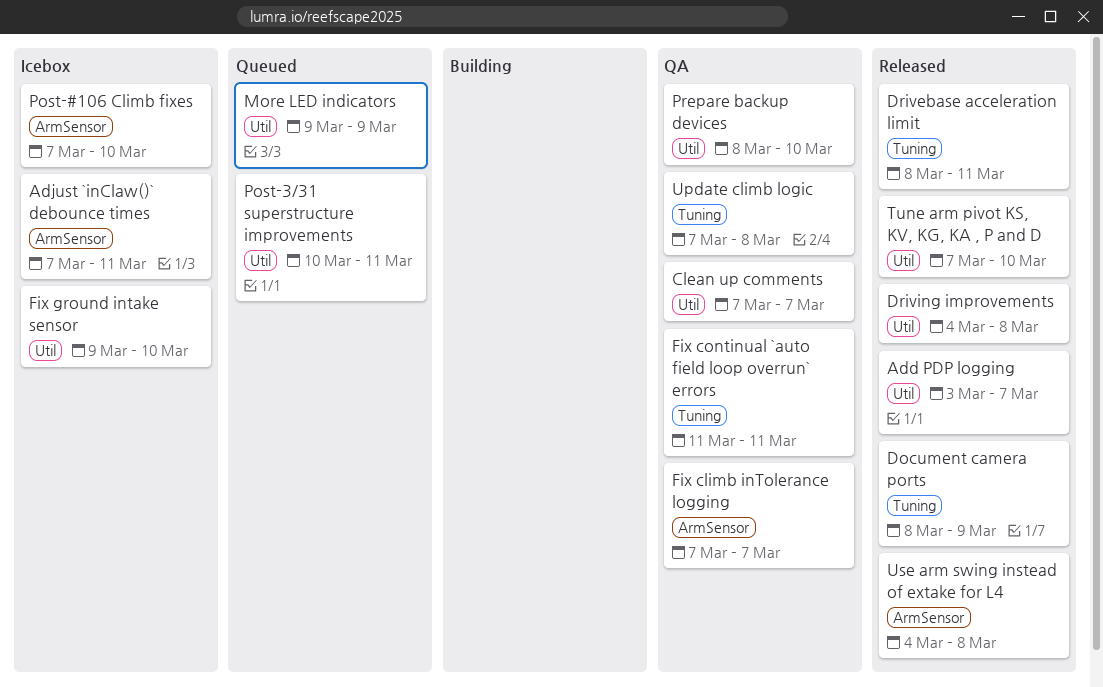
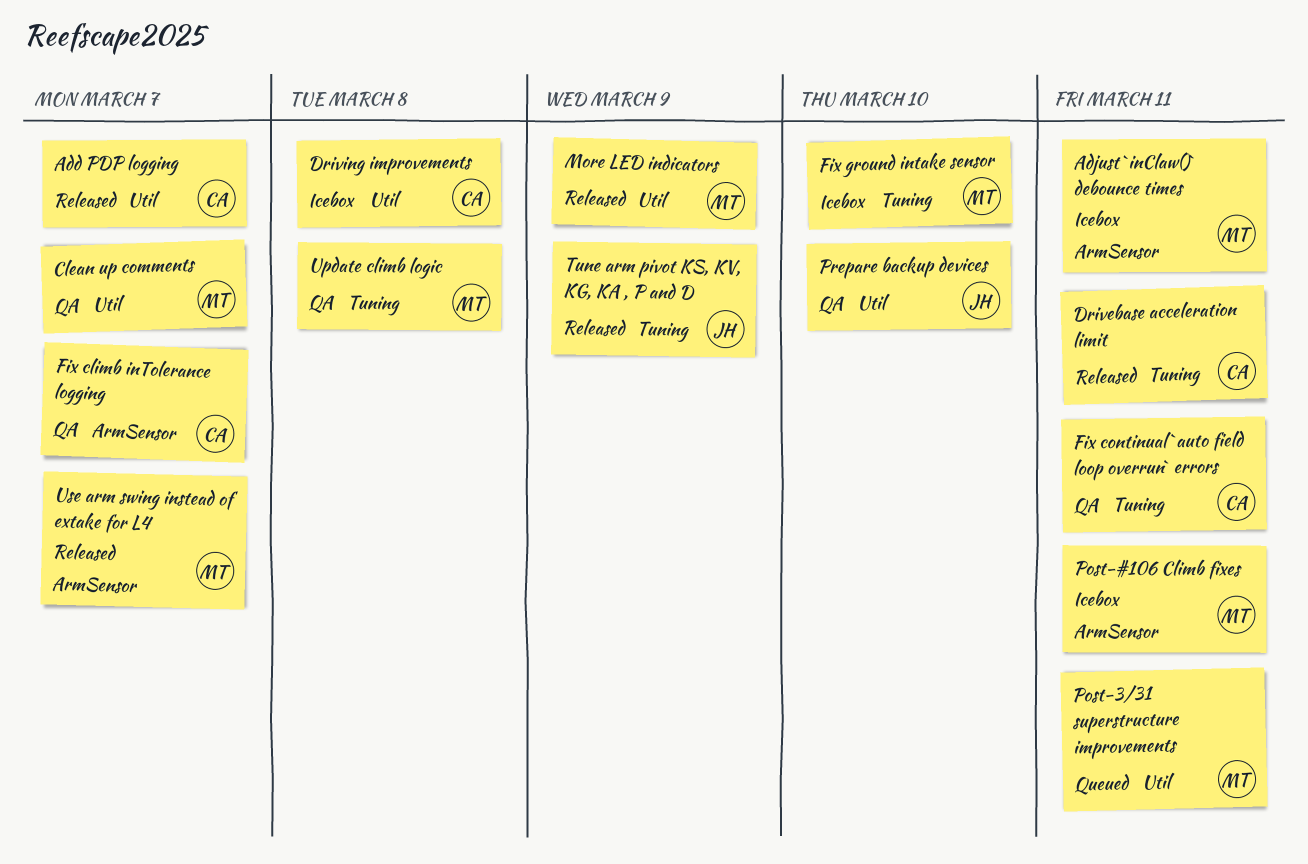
Document camera ports: present -> none
Driving improvements, status: Released -> Icebox
Fix ground intake sensor, label: Util -> Tuning
More LED indicators, status: Queued -> Released
Post-#106 Climb fixes, due: Mar 10 -> Mar 11
Tune arm pivot KS, KV, KG, KA , P and D, label: Util -> Tuning
Tune arm pivot KS, KV, KG, KA , P and D, due: Mar 10 -> Mar 9
Use arm swing instead of extake for L4, due: Mar 8 -> Mar 7

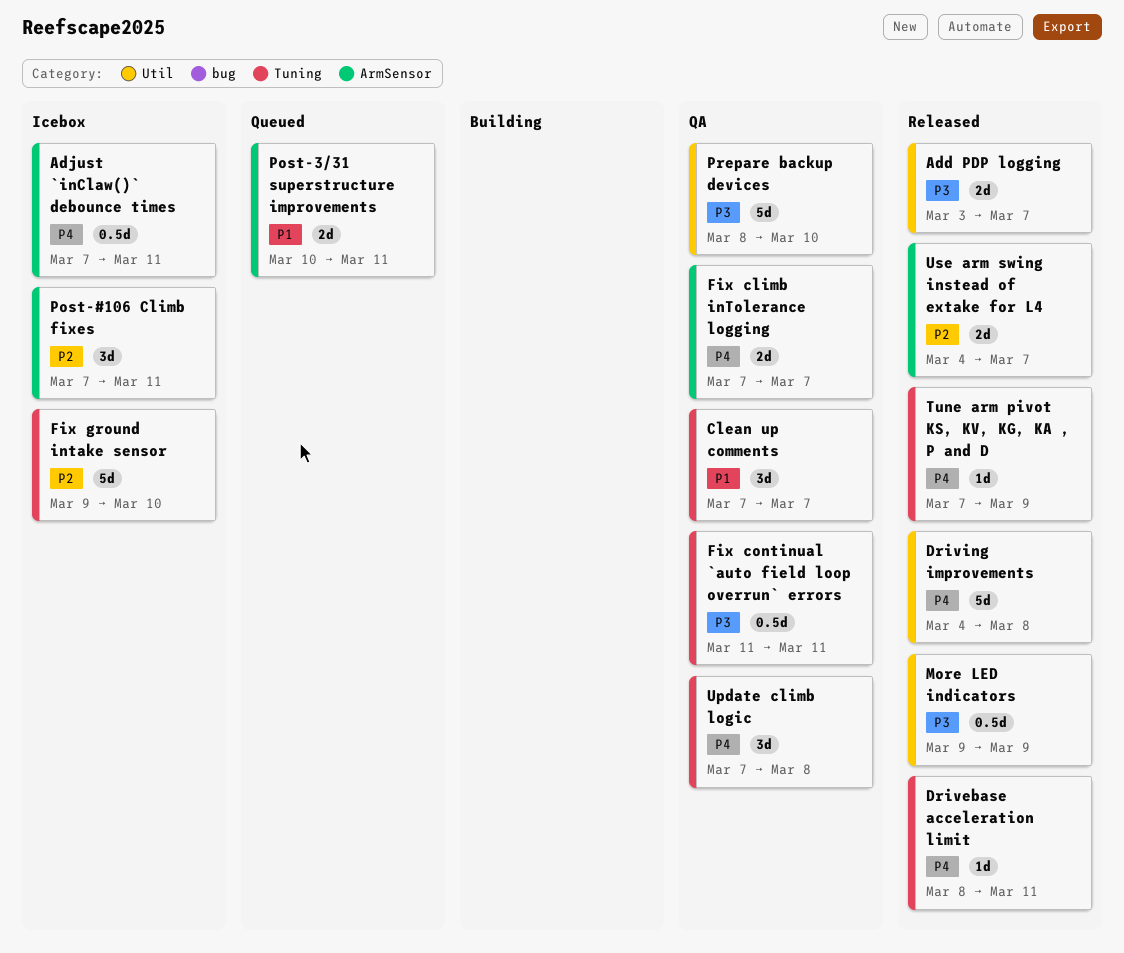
Clean up comments, label: Util -> Tuning
Driving improvements, status: Icebox -> Released
Post-3/31 superstructure improvements, label: Util -> ArmSensor

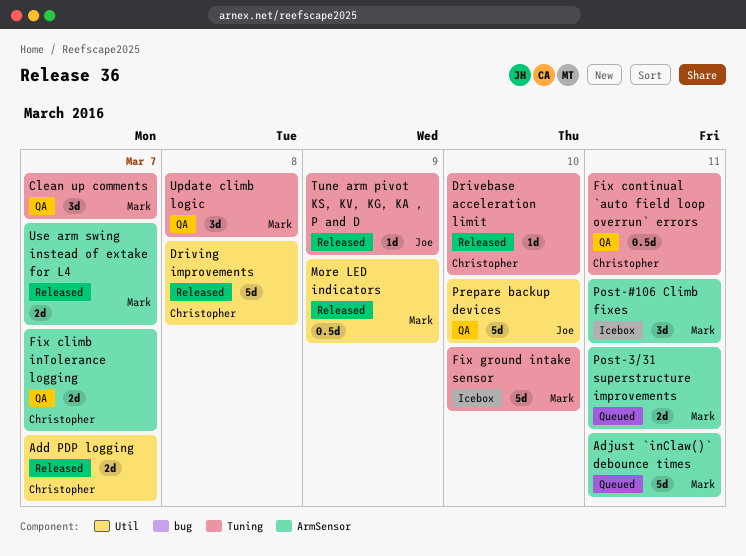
Adjust `inClaw()` debounce times, status: Icebox -> Queued
Adjust `inClaw()` debounce times, estimate: 0.5d -> 5d
Drivebase acceleration limit, due: Mar 11 -> Mar 10

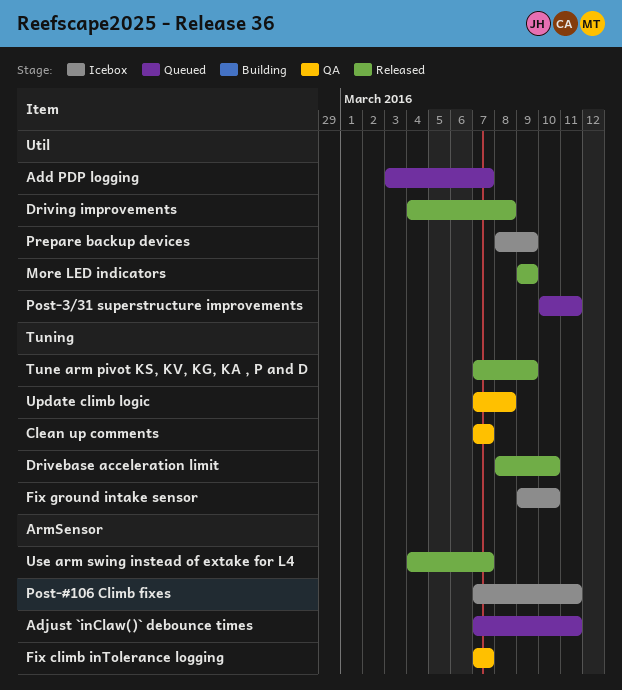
Add PDP logging, status: Released -> Queued
Fix continual `auto field loop overrun` errors: present -> none
Post-3/31 superstructure improvements, label: ArmSensor -> Util
Prepare backup devices, status: QA -> Icebox
Prepare backup devices, due: Mar 10 -> Mar 9

